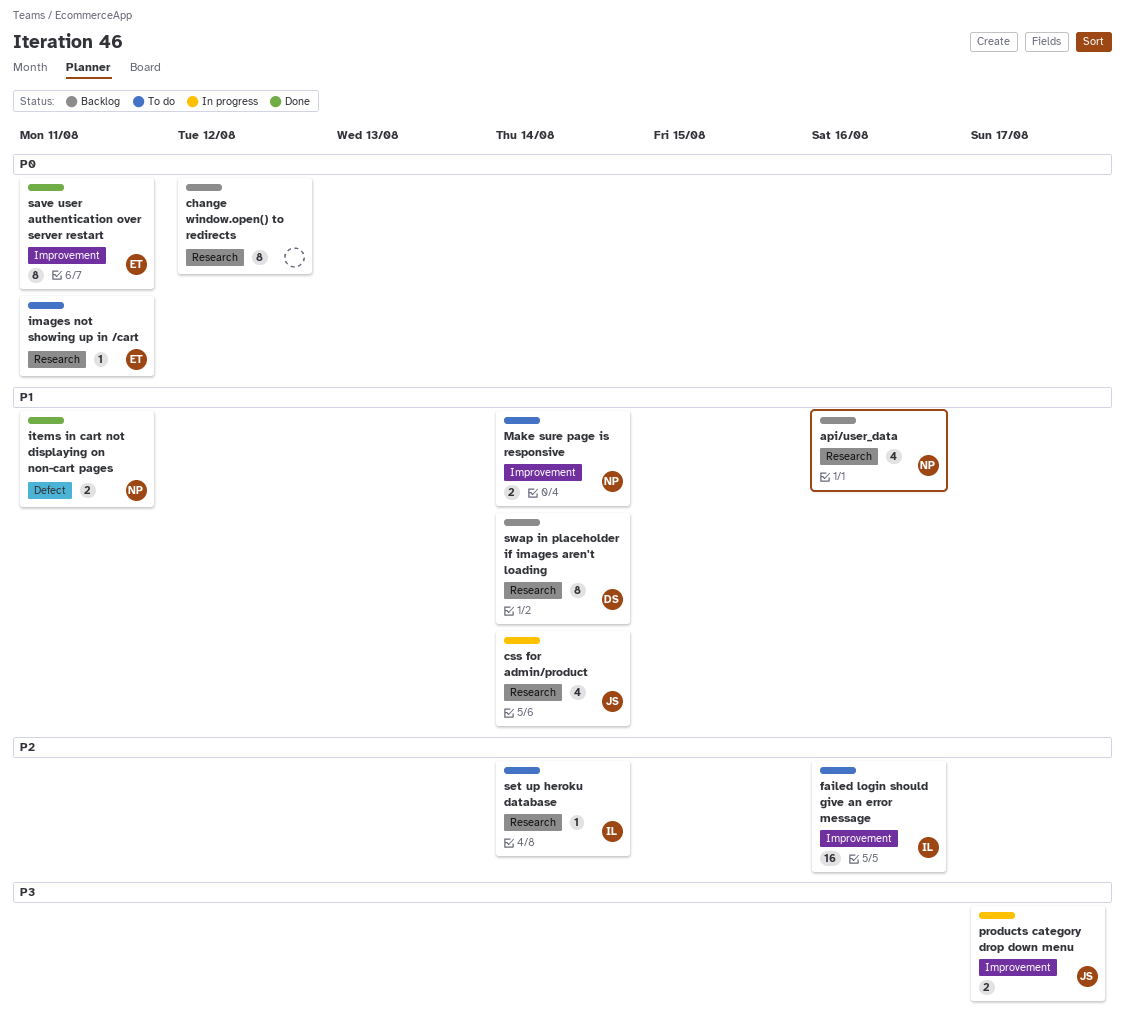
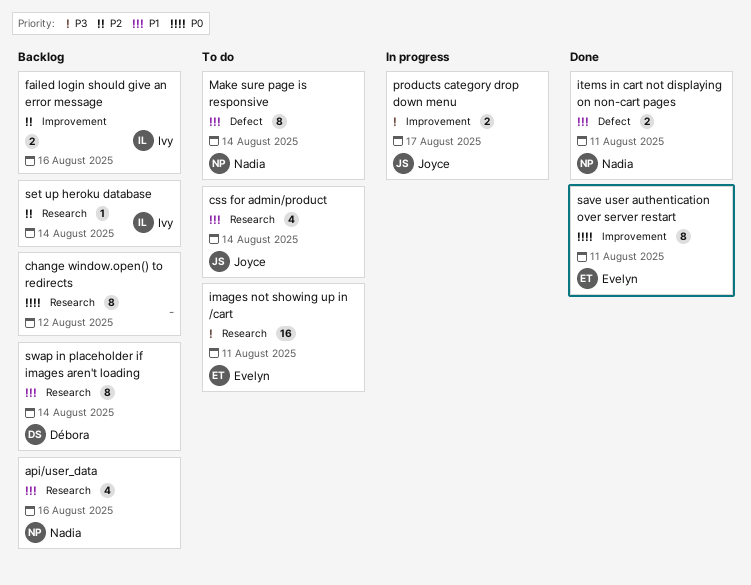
css for admin/product, status: In progress -> To do
failed login should give an error message, status: To do -> Backlog
failed login should give an error message, estimate: 16 -> 2
images not showing up in /cart, priority: P0 -> P3
images not showing up in /cart, estimate: 1 -> 16
Make sure page is responsive, label: Improvement -> Defect
Make sure page is responsive, estimate: 2 -> 8
set up heroku database, status: To do -> Backlog

